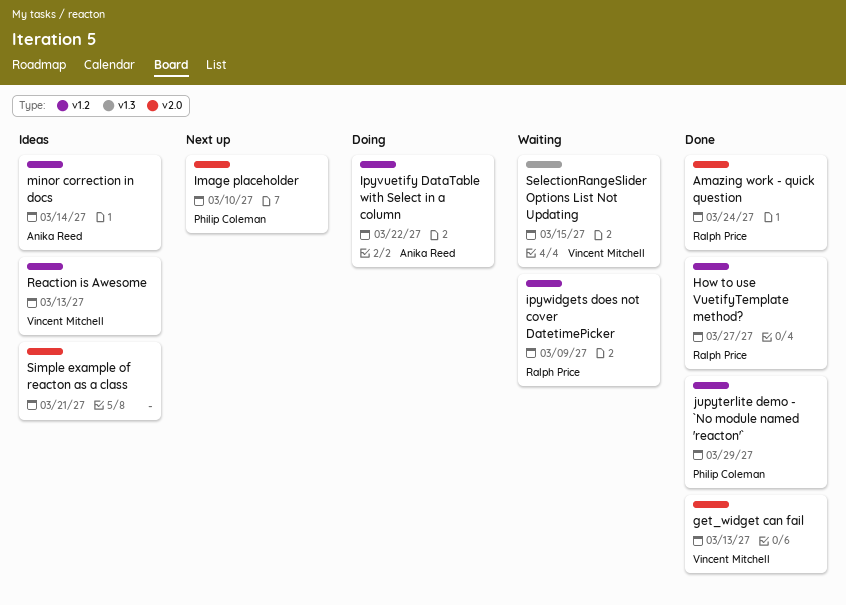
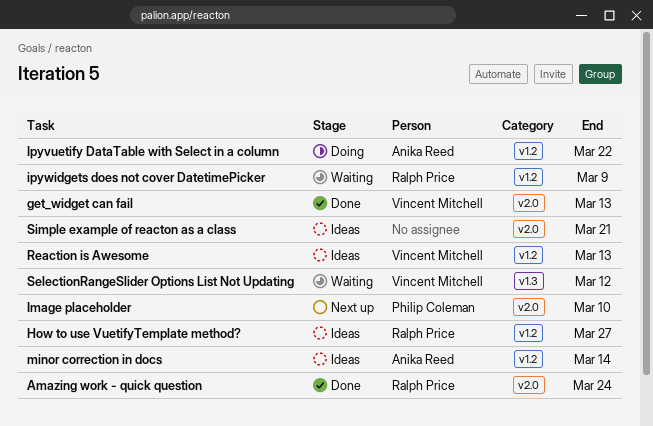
How to use VuetifyTemplate method?, status: Done -> Ideas
jupyterlite demo - `No module named 'reacton'`: present -> none
SelectionRangeSlider Options List Not Updating, due: Mar 15 -> Mar 12

